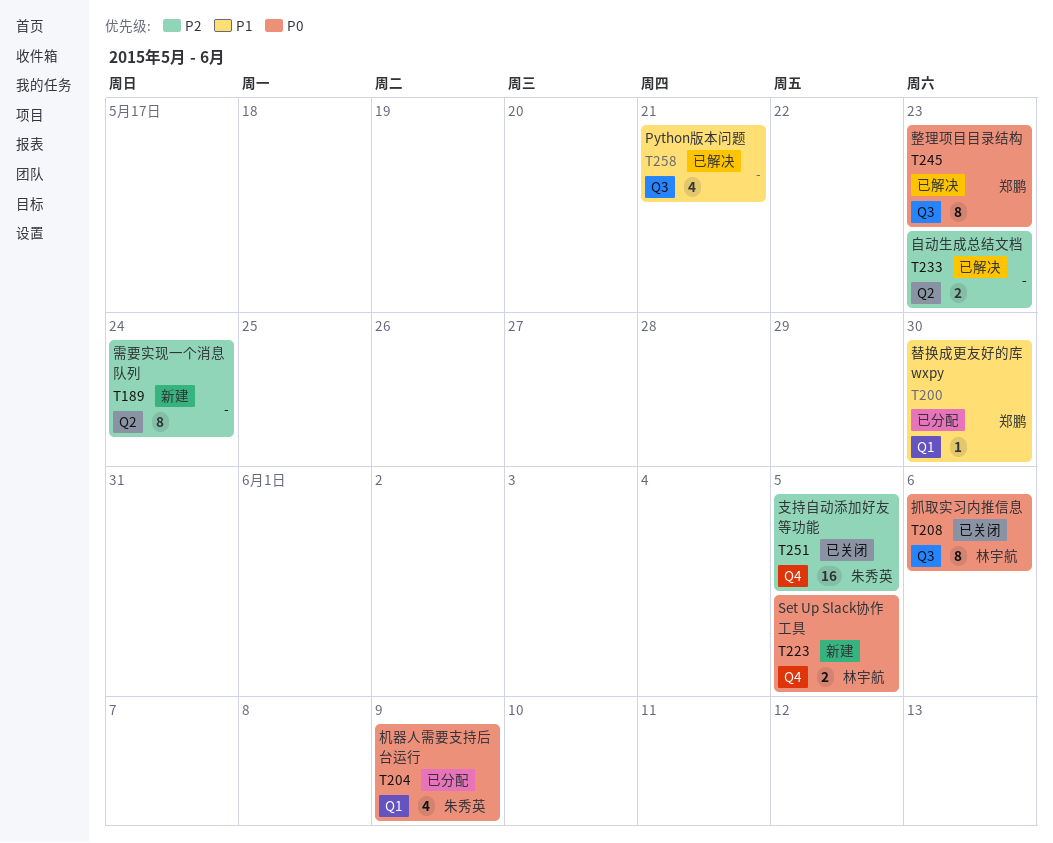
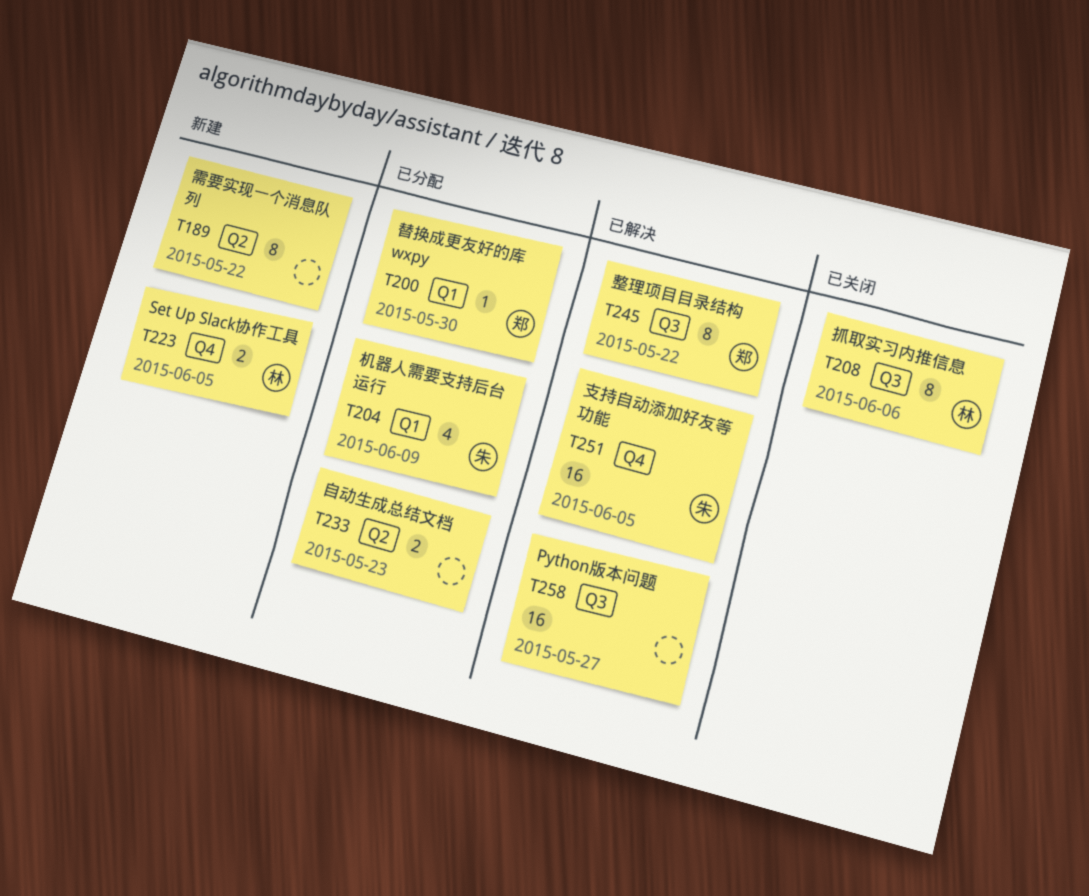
T189, due: May 24 -> May 22
T233, status: 已解决 -> 已分配
T245, due: May 23 -> May 22
T251, status: 已关闭 -> 已解决
T258, estimate: 4 -> 16
T258, due: May 21 -> May 27

